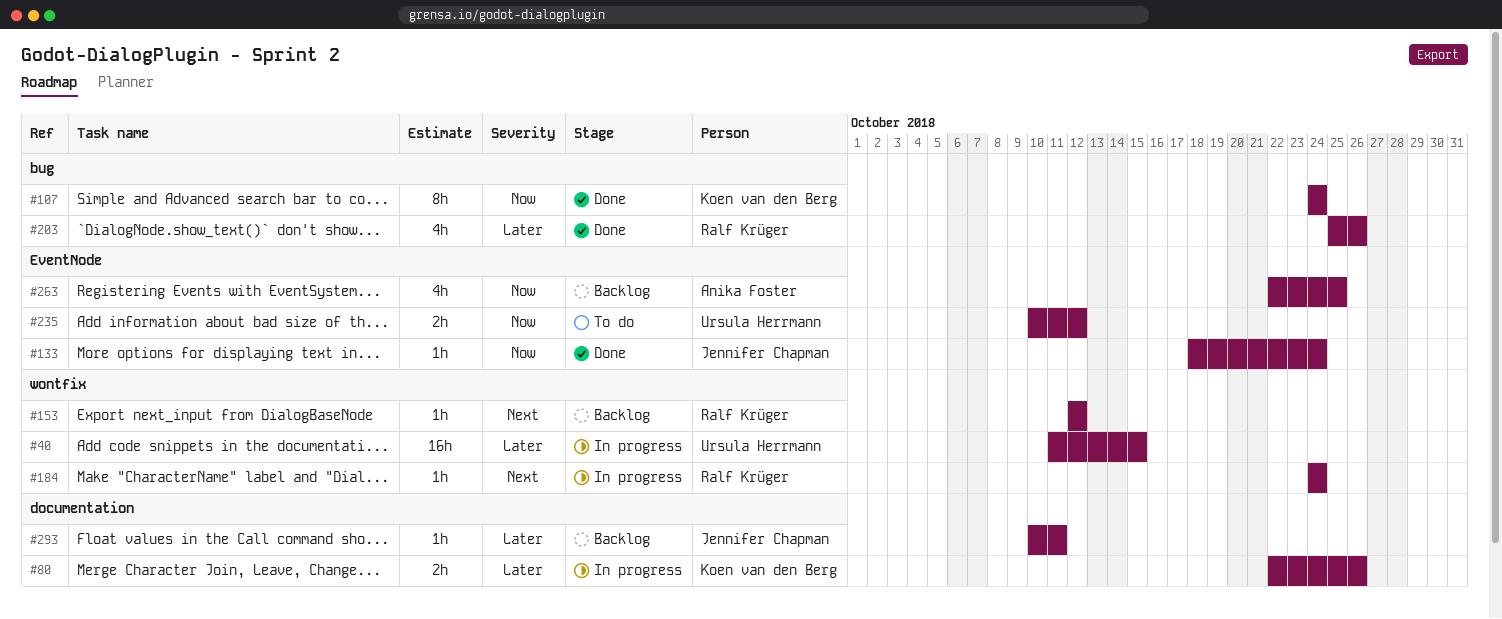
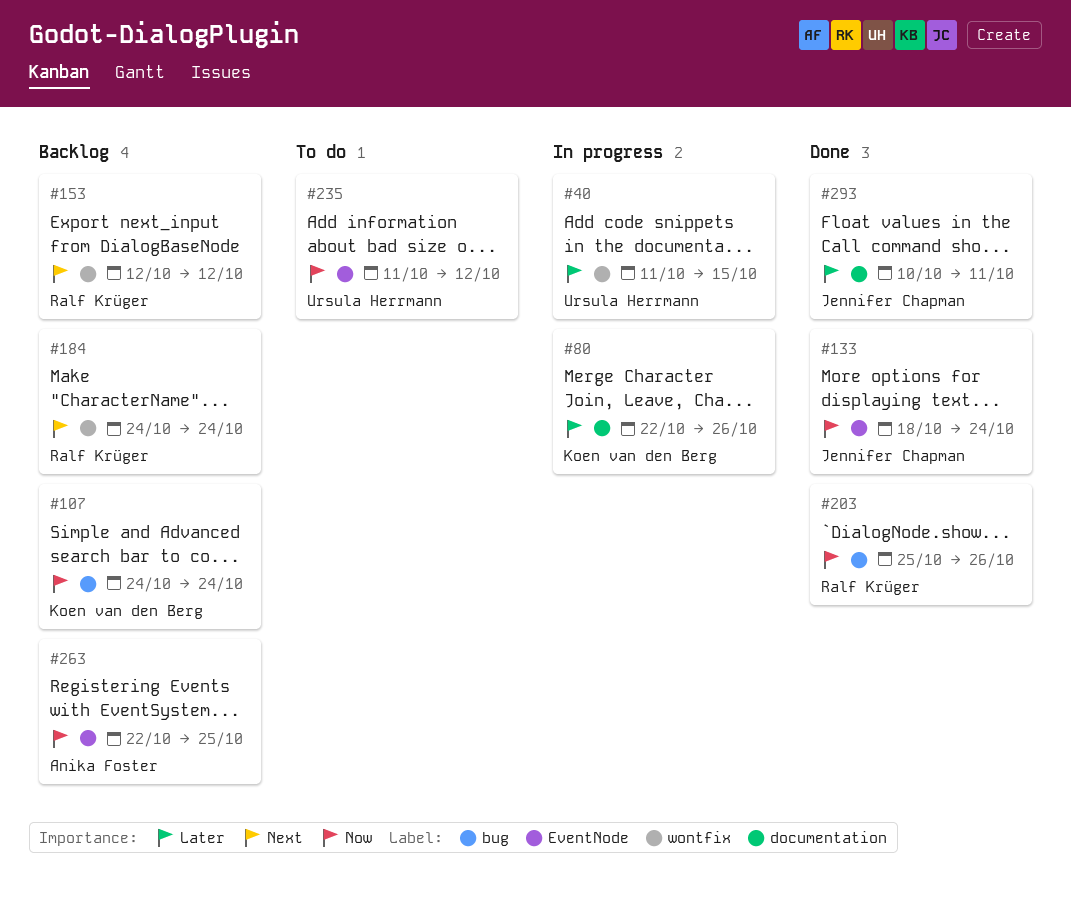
#107, status: Done -> Backlog
#184, status: In progress -> Backlog
#203, priority: Later -> Now
#235, start: Oct 10 -> Oct 11
#293, status: Backlog -> Done

